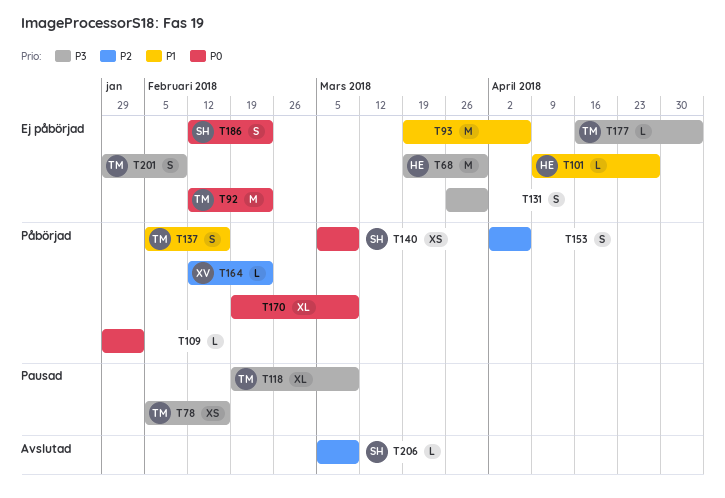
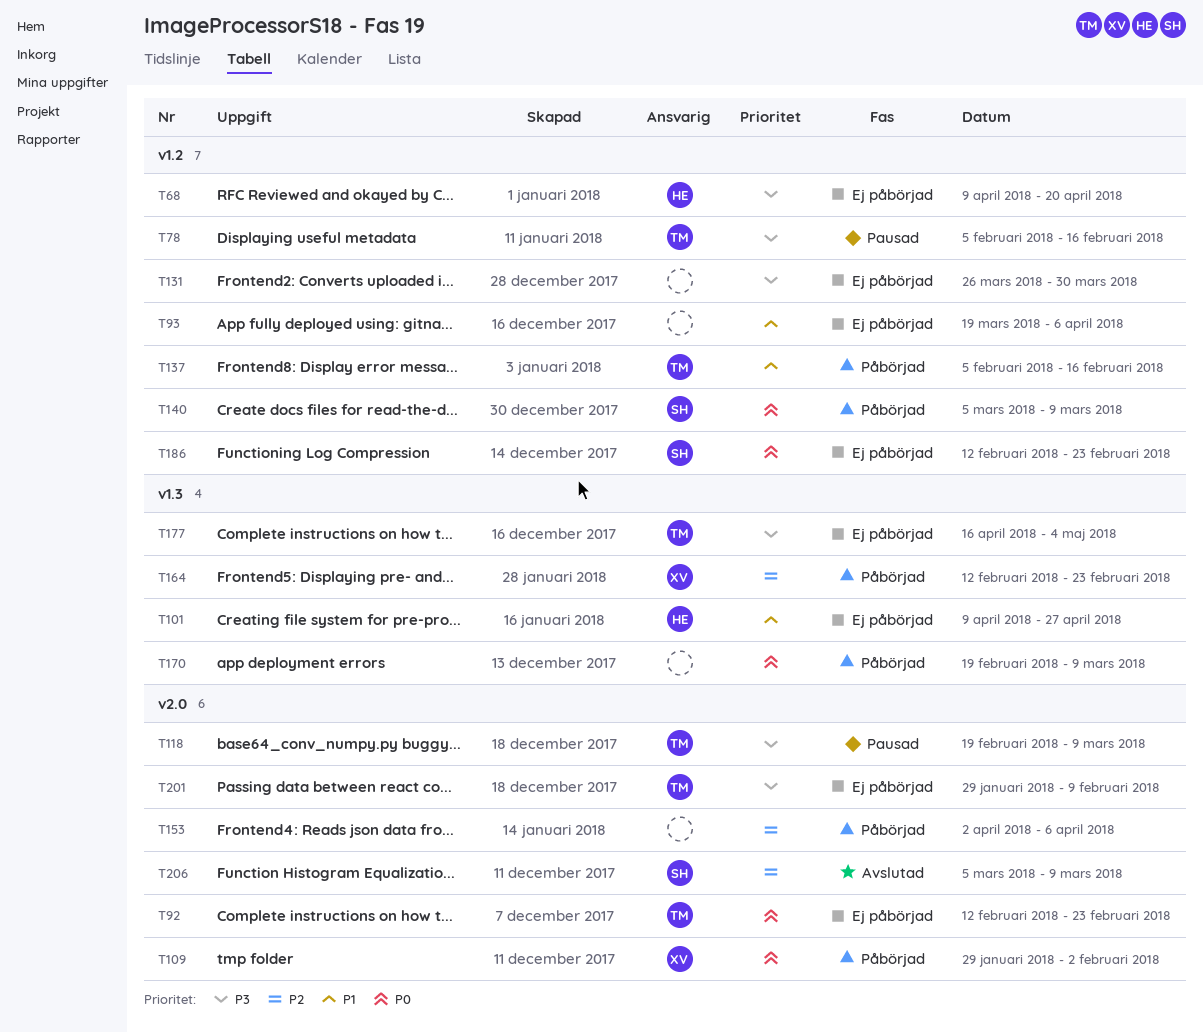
T68, start: Mar 19 -> Apr 9
T68, due: Mar 30 -> Apr 20
T109, owner: none -> XV

